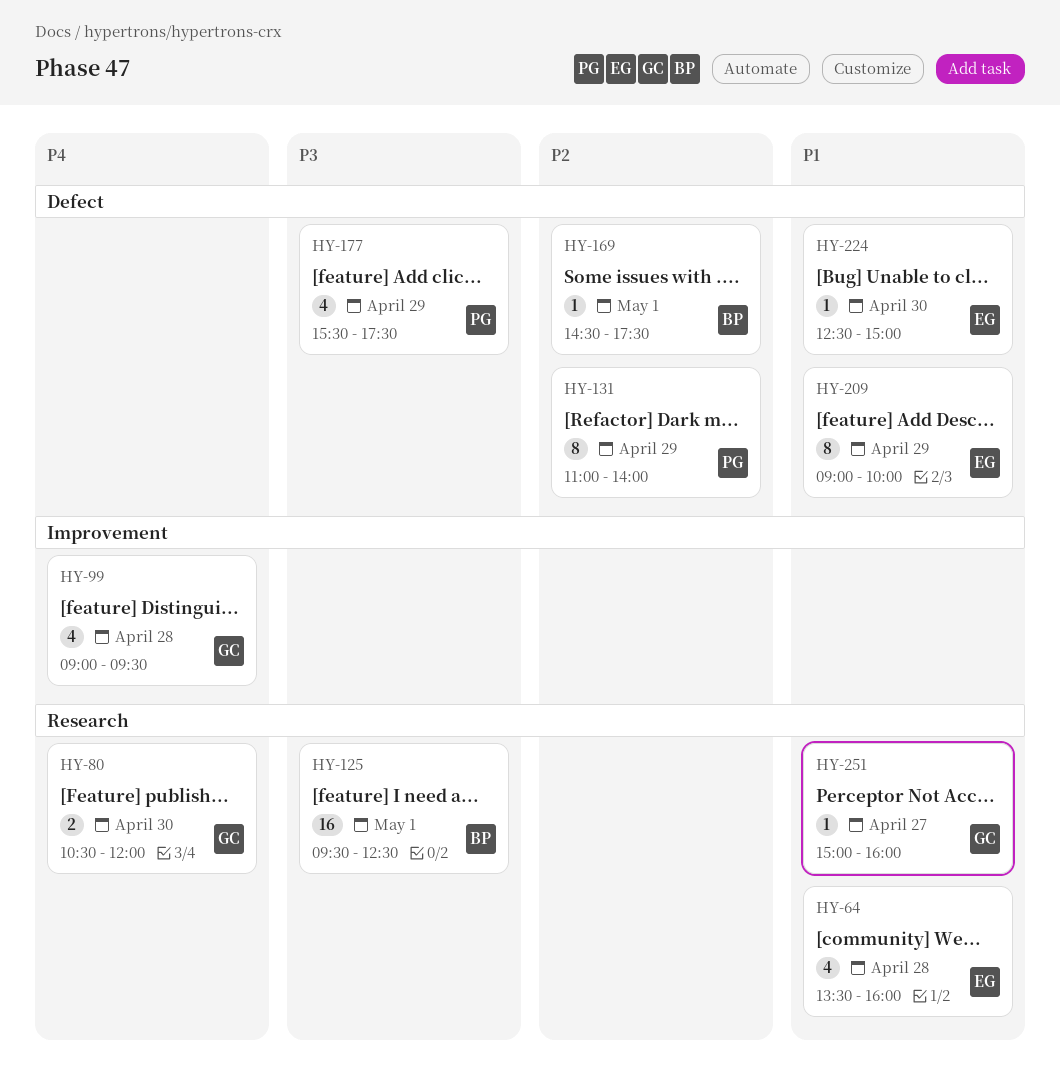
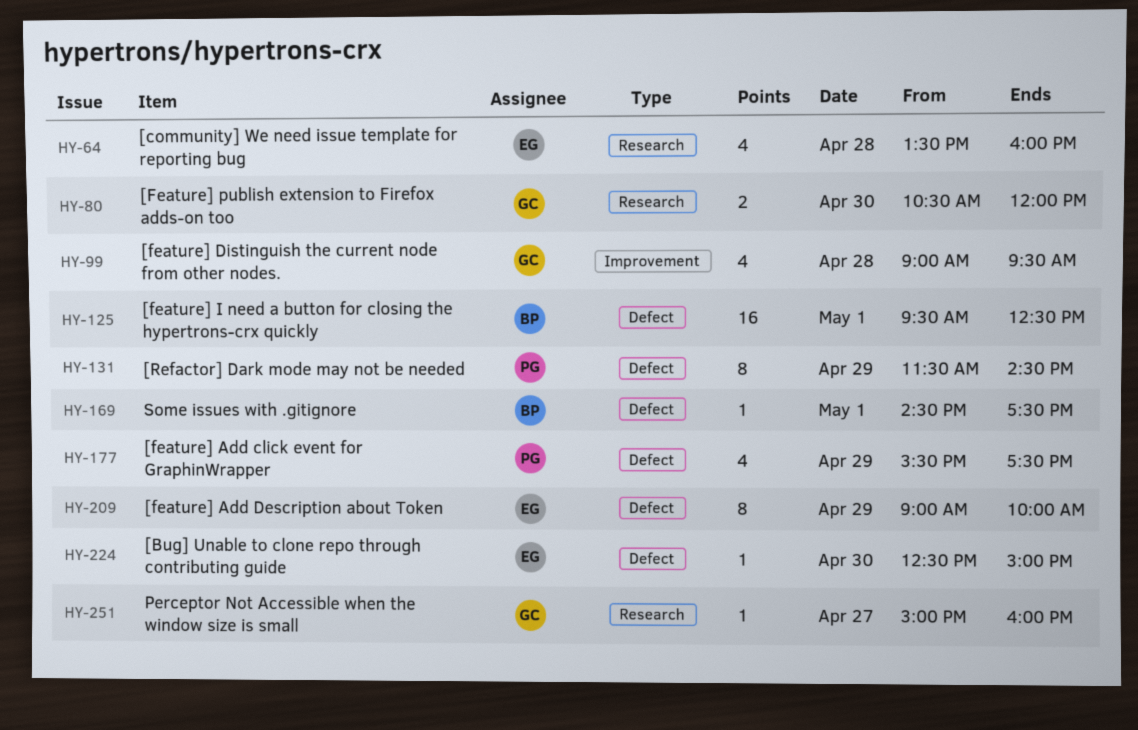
HY-125, label: Research -> Defect
HY-131, begins: 11:00 -> 11:30
HY-131, ends: 14:00 -> 14:30

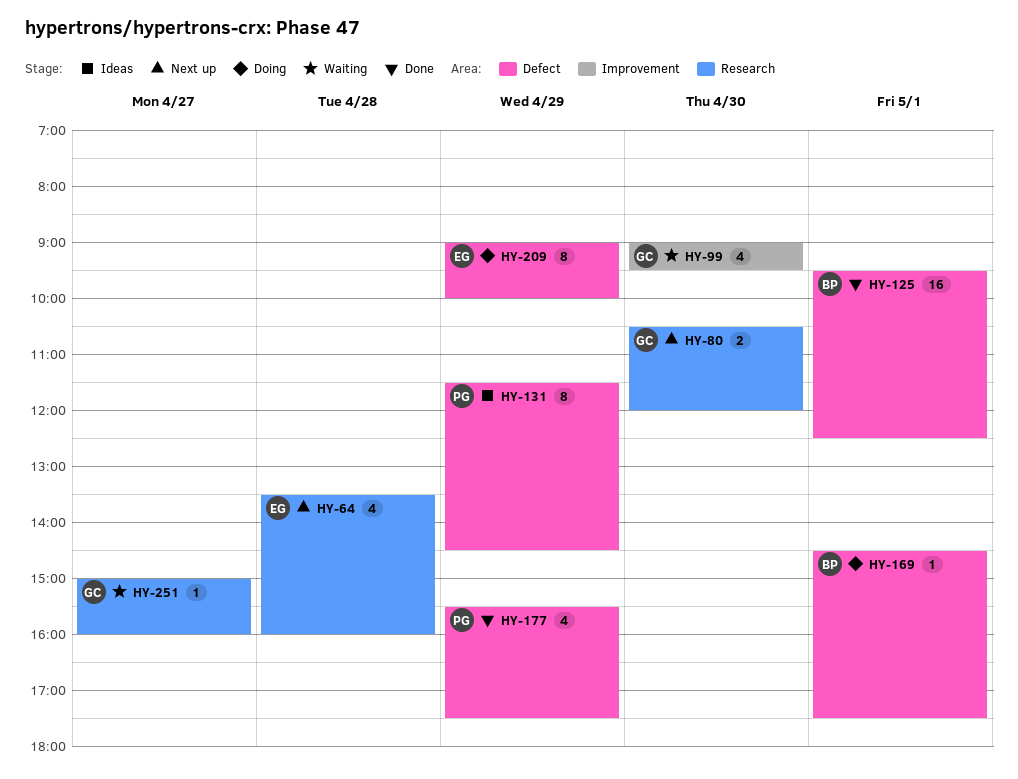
HY-99, day: Apr 28 -> Apr 30
HY-224: present -> none

